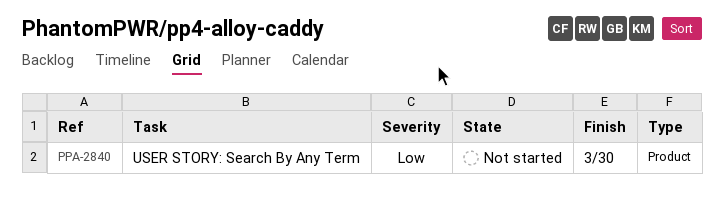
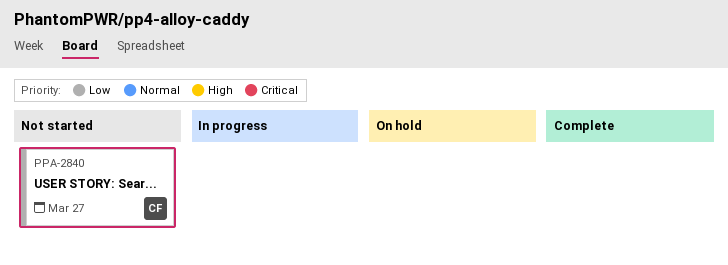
PPA-2840, due: Mar 30 -> Mar 27

